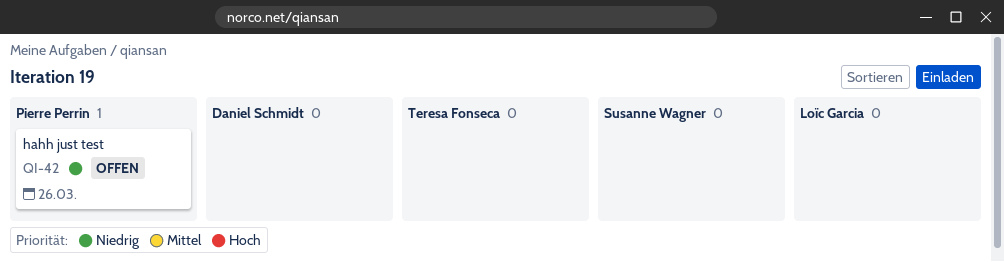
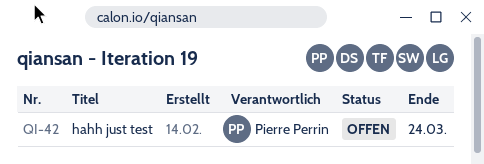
QI-42, due: Mar 26 -> Mar 24

